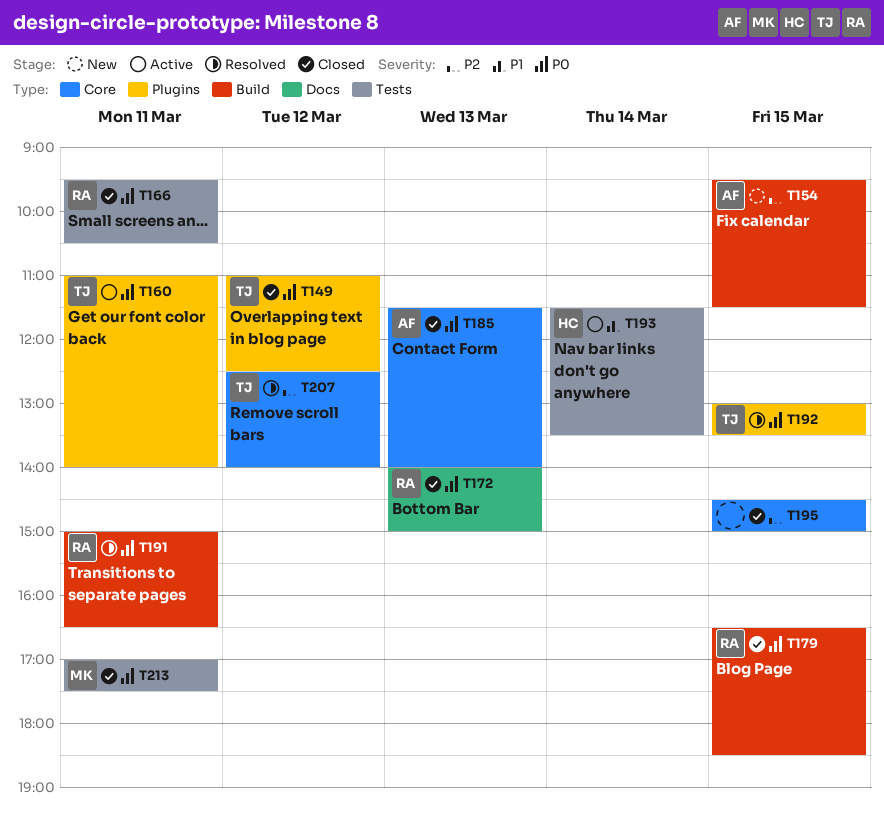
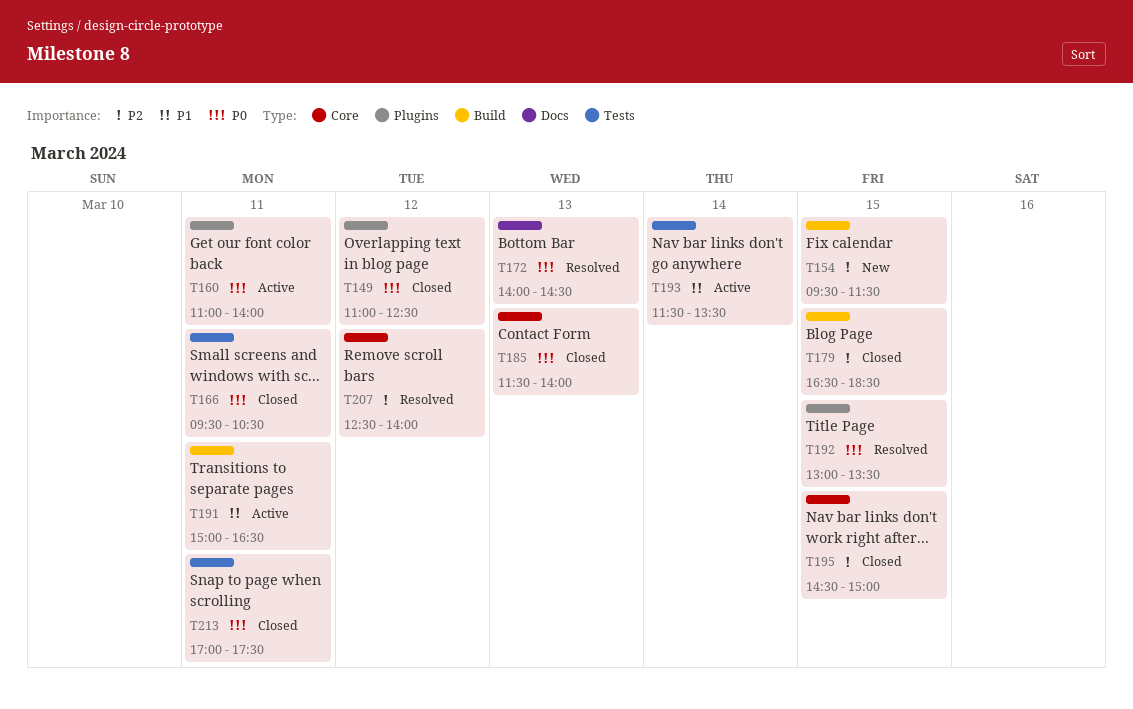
T172, status: Closed -> Resolved
T172, ends: 15:00 -> 14:30
T179, priority: P0 -> P2
T191, status: Resolved -> Active
T191, priority: P0 -> P1

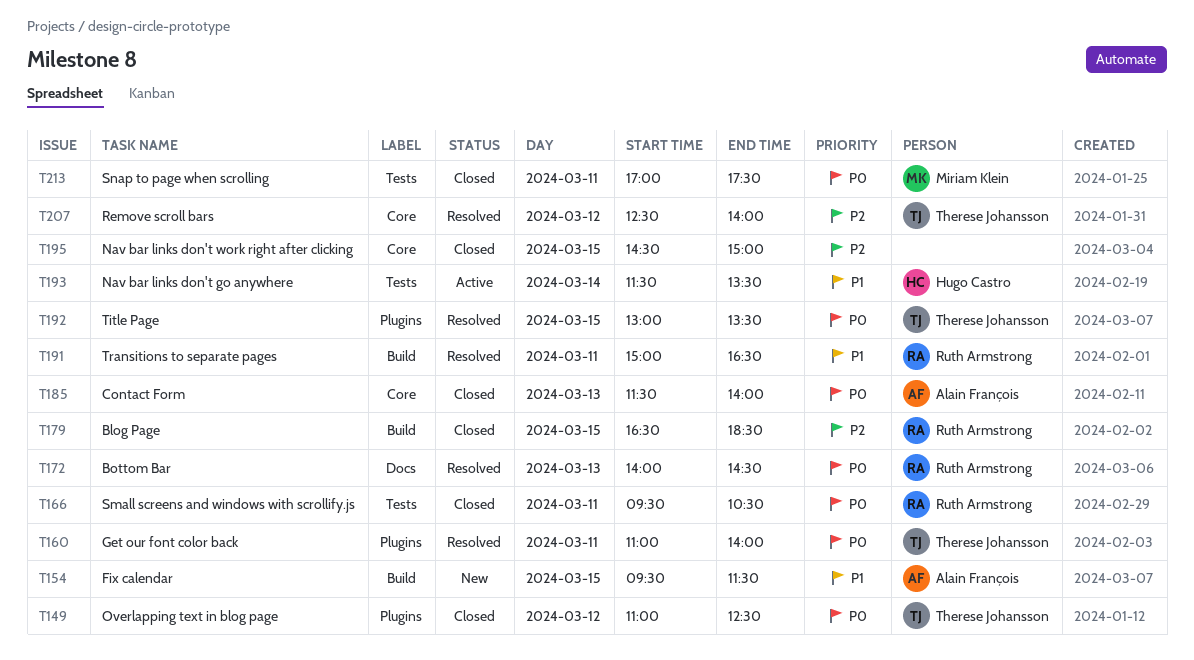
T154, priority: P2 -> P1
T160, status: Active -> Resolved
T191, status: Active -> Resolved

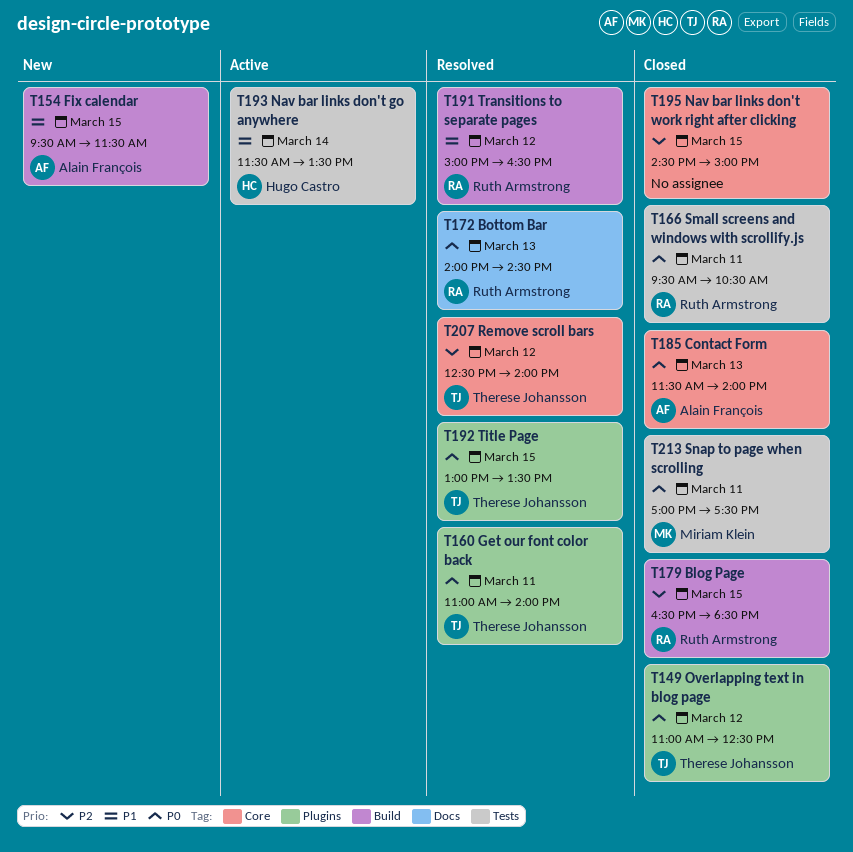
T191, day: Mar 11 -> Mar 12

